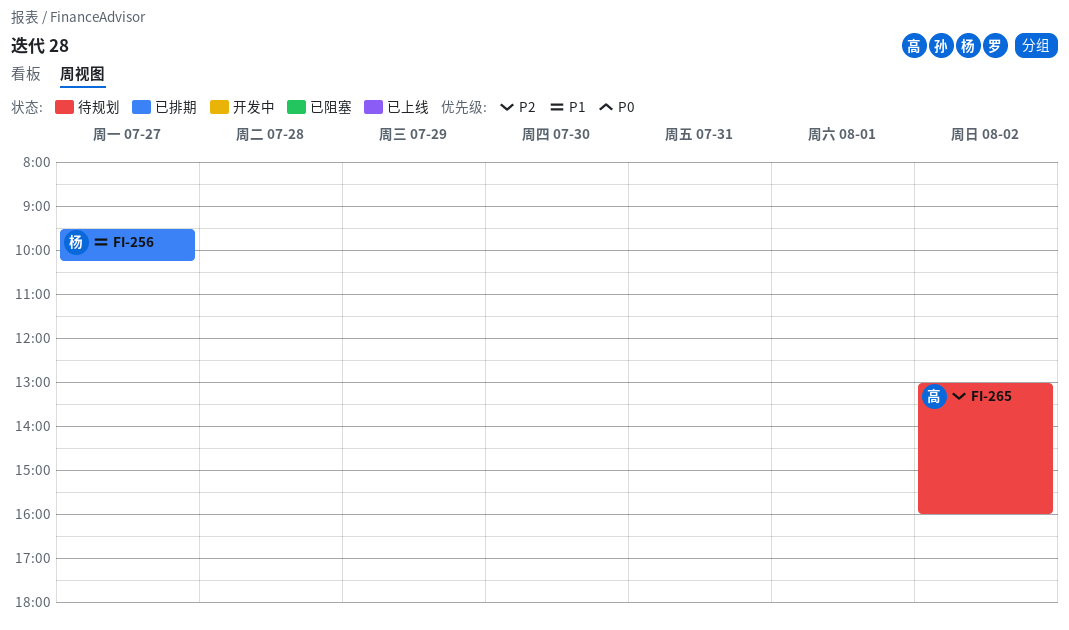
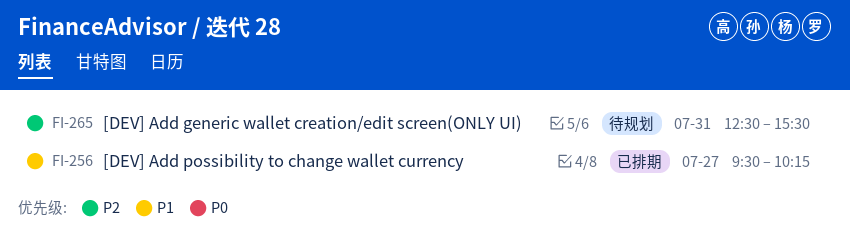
FI-265, day: Aug 2 -> Jul 31
FI-265, begins: 13:00 -> 12:30
FI-265, ends: 16:00 -> 15:30

